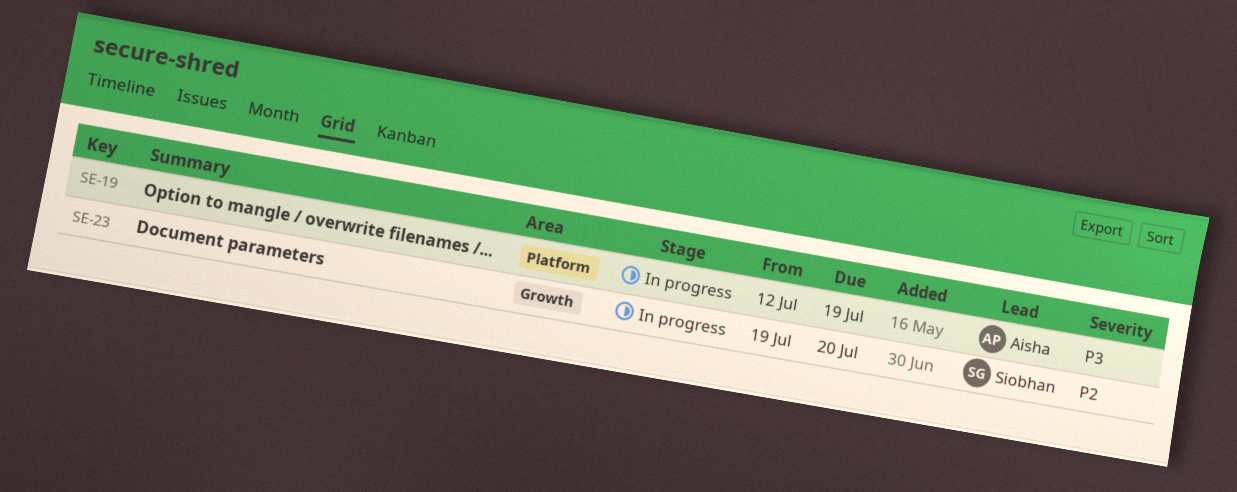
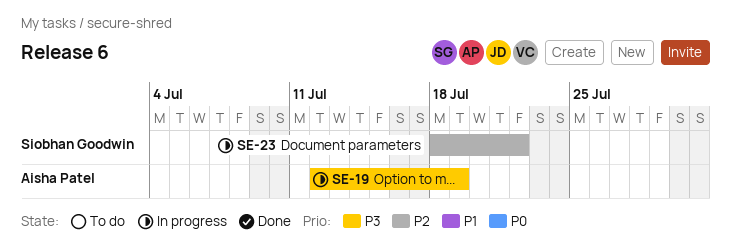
SE-23, start: Jul 19 -> Jul 18
SE-23, due: Jul 20 -> Jul 22

